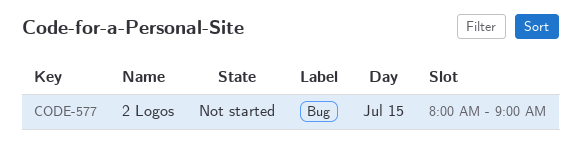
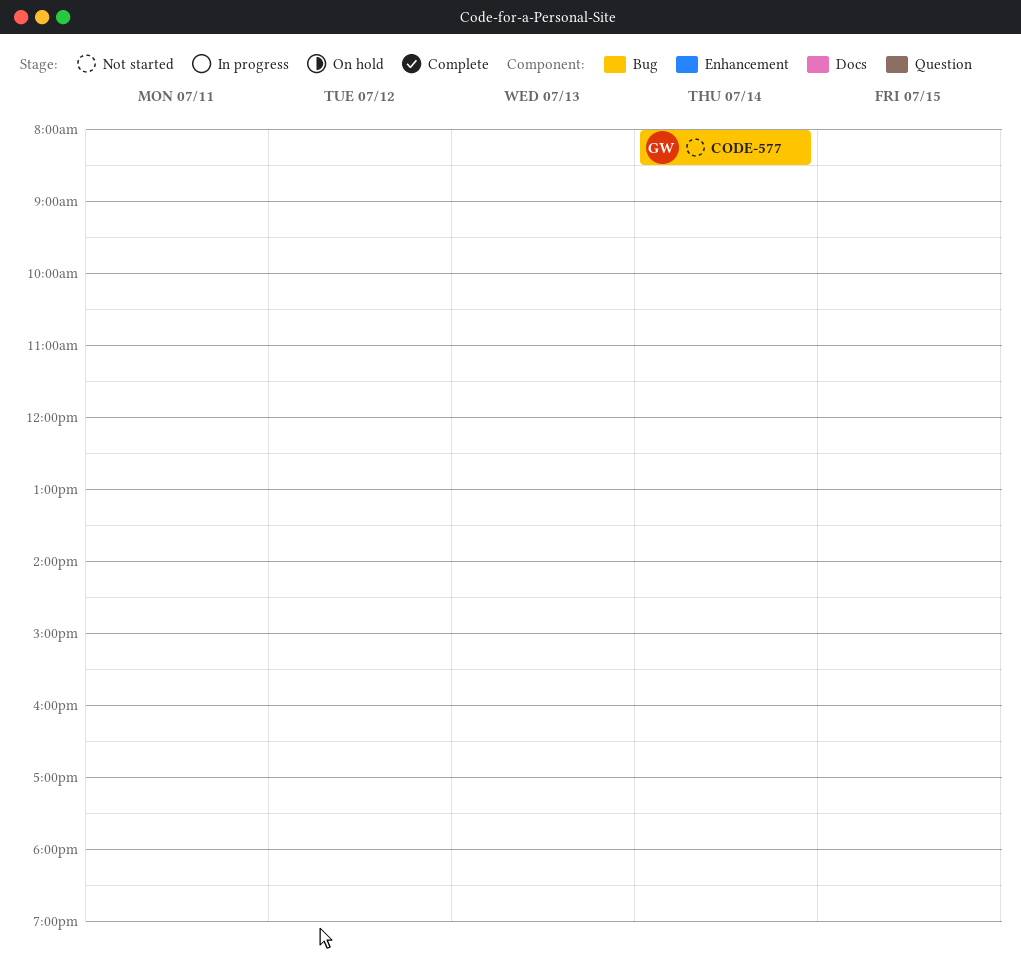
CODE-577, day: Jul 15 -> Jul 14
CODE-577, ends: 09:00 -> 08:30

